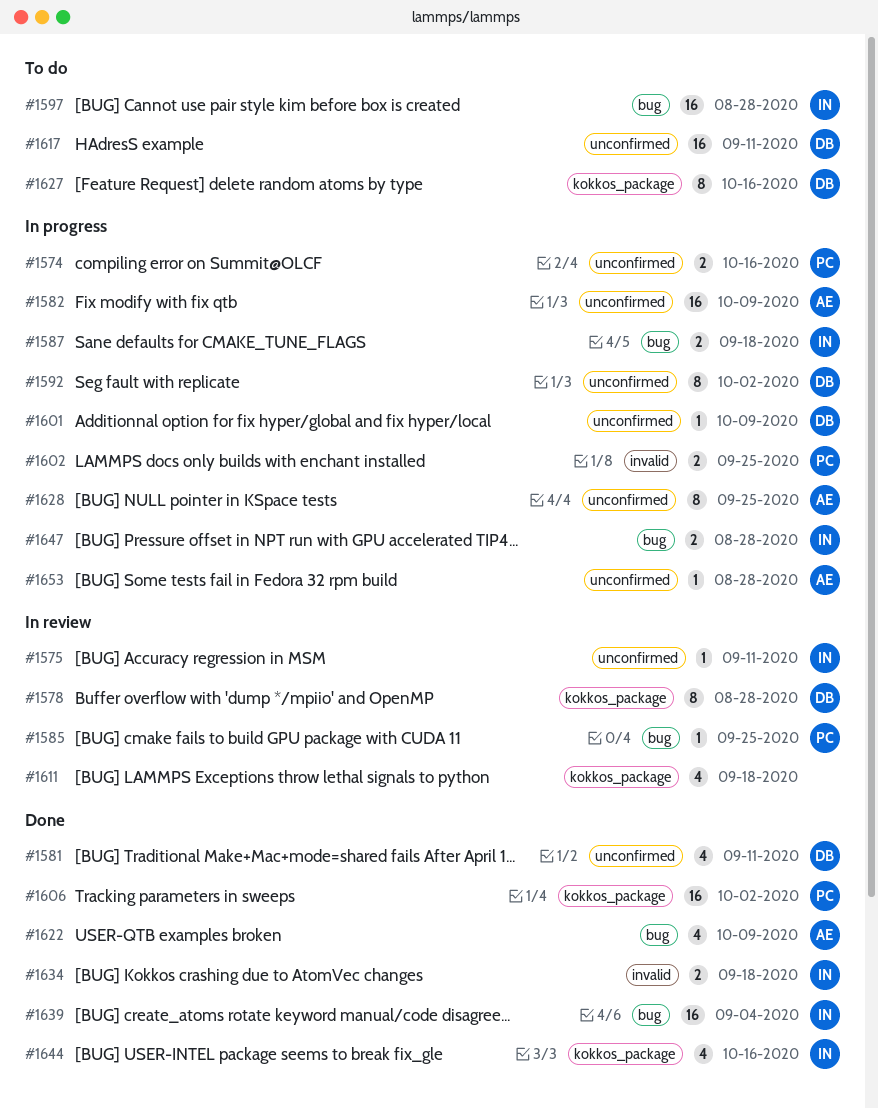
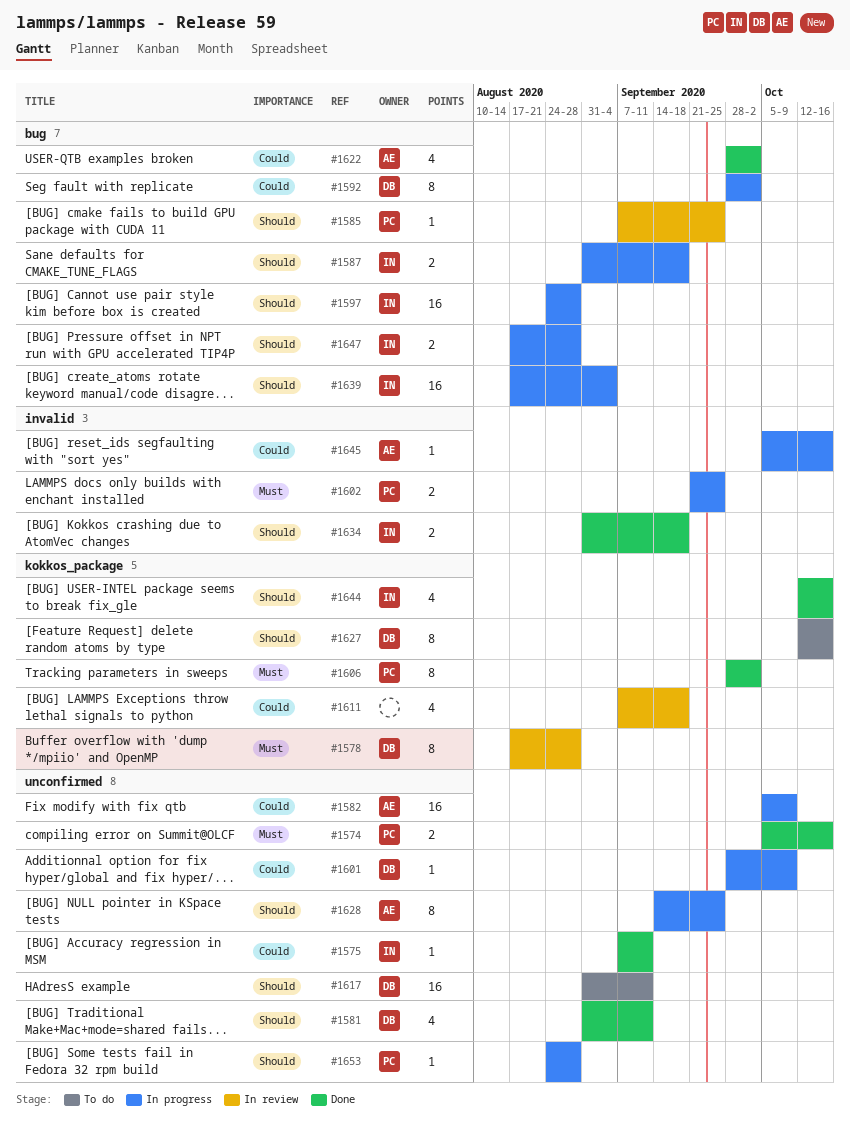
#1574, status: In progress -> Done
#1575, status: In review -> Done
#1592, label: unconfirmed -> bug
#1597, status: To do -> In progress
#1606, estimate: 16 -> 8
#1622, due: Oct 9 -> Oct 2
#1639, status: Done -> In progress
#1645: none -> present
#1653, owner: AE -> PC

